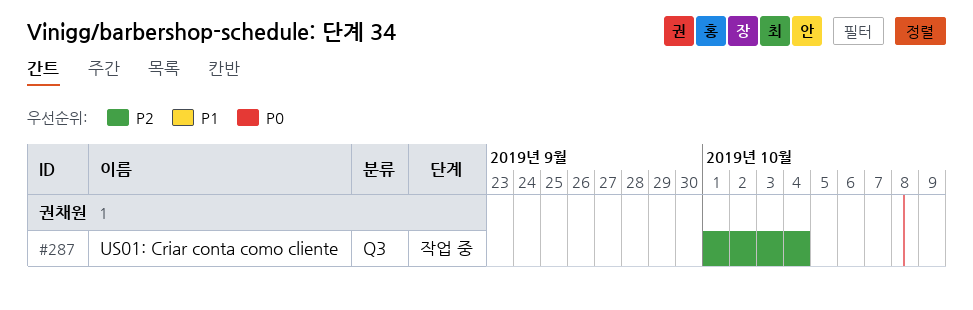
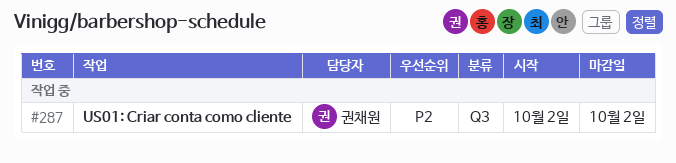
#287, start: Oct 1 -> Oct 2
#287, due: Oct 4 -> Oct 2

